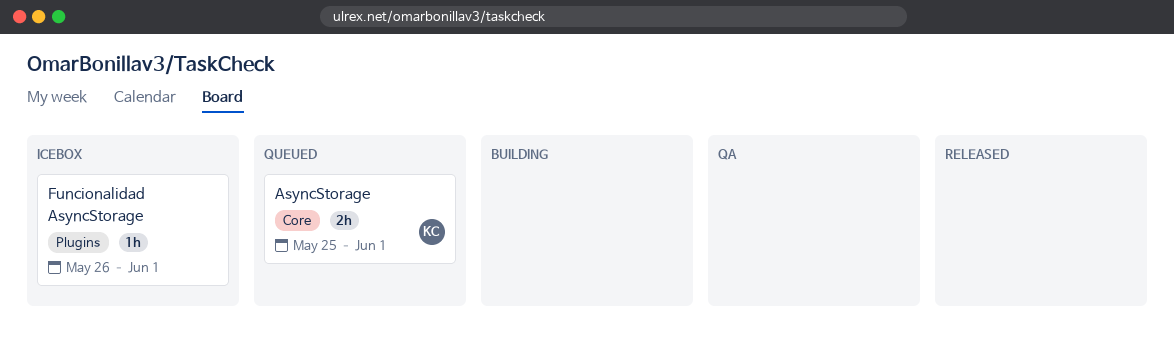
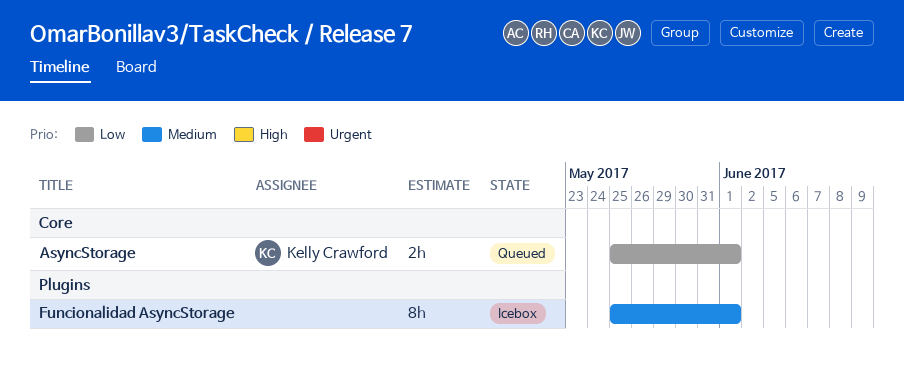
Funcionalidad AsyncStorage, estimate: 1h -> 8h
Funcionalidad AsyncStorage, start: May 26 -> May 25

